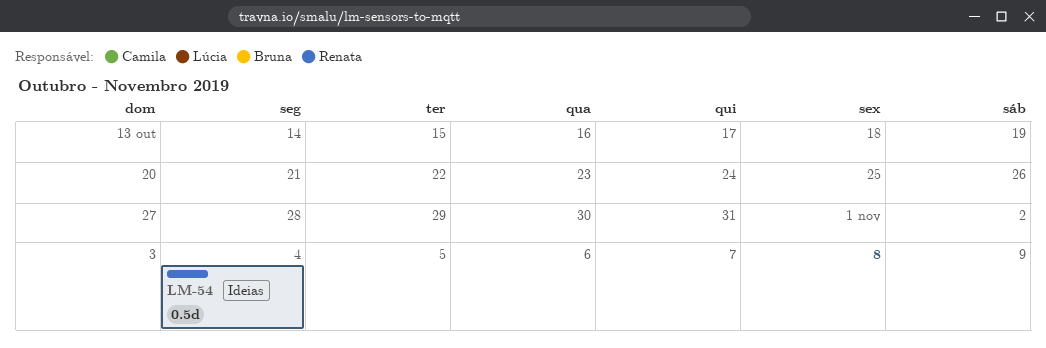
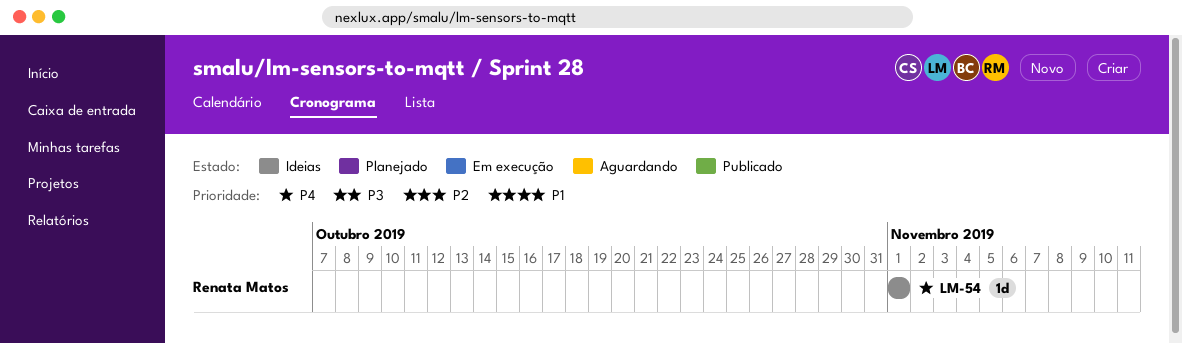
LM-54, estimate: 0.5d -> 1d
LM-54, due: Nov 4 -> Nov 1

